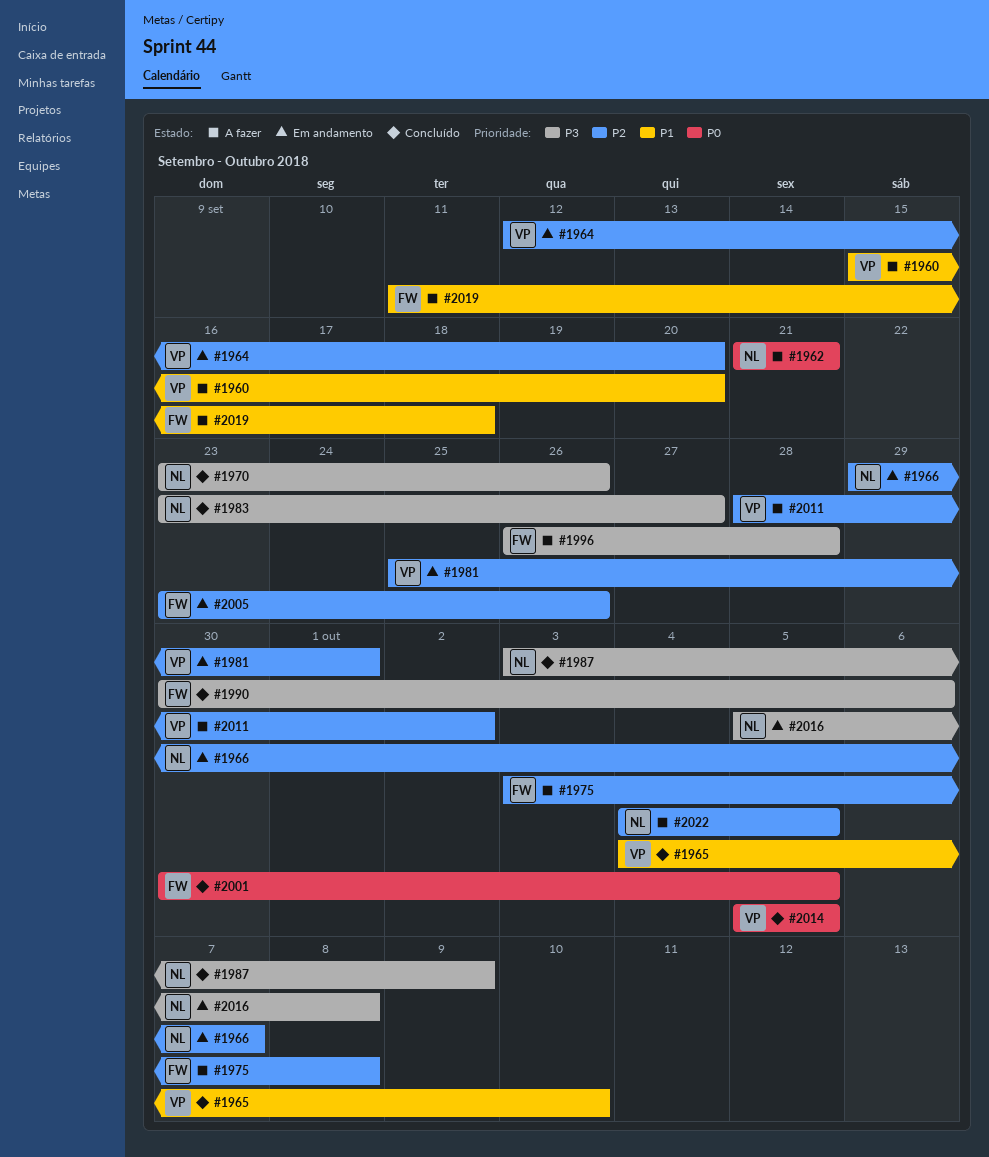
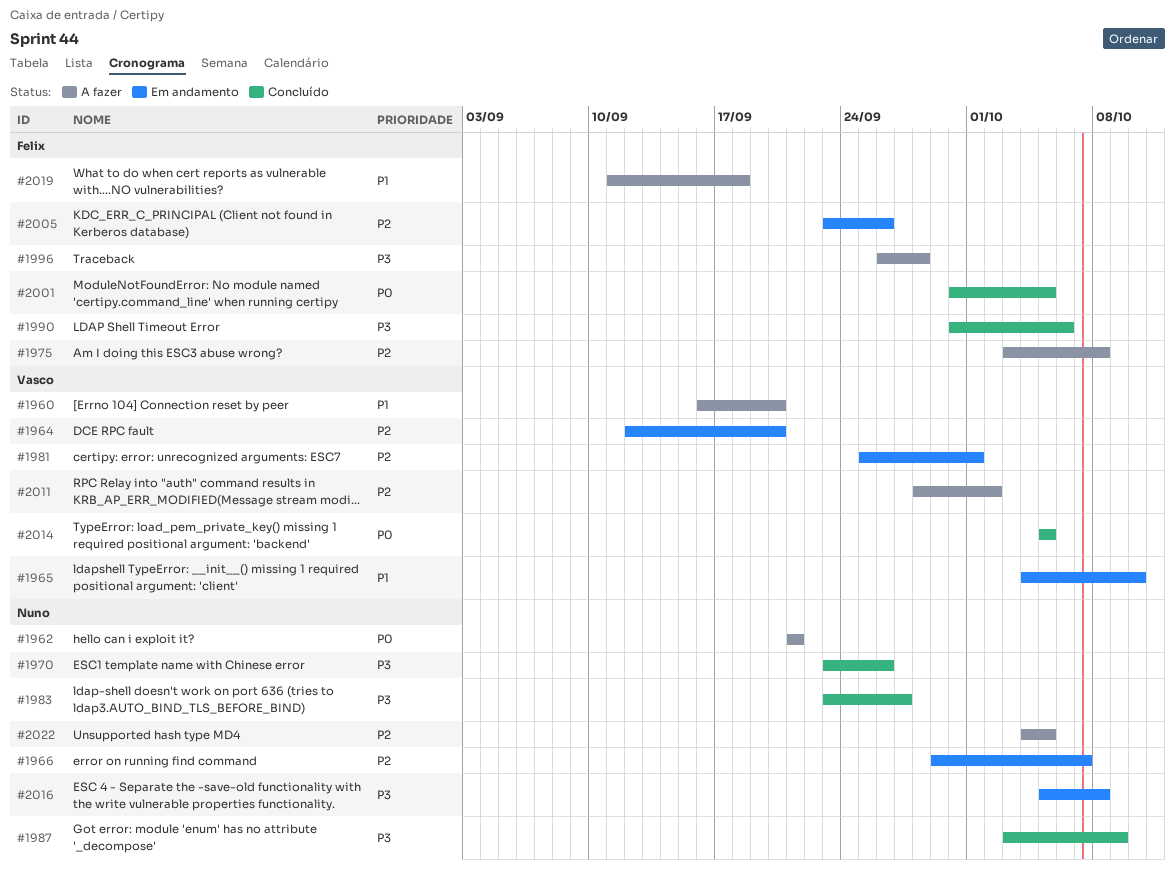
#1960, start: Sep 15 -> Sep 16
#1965, status: Concluído -> Em andamento

